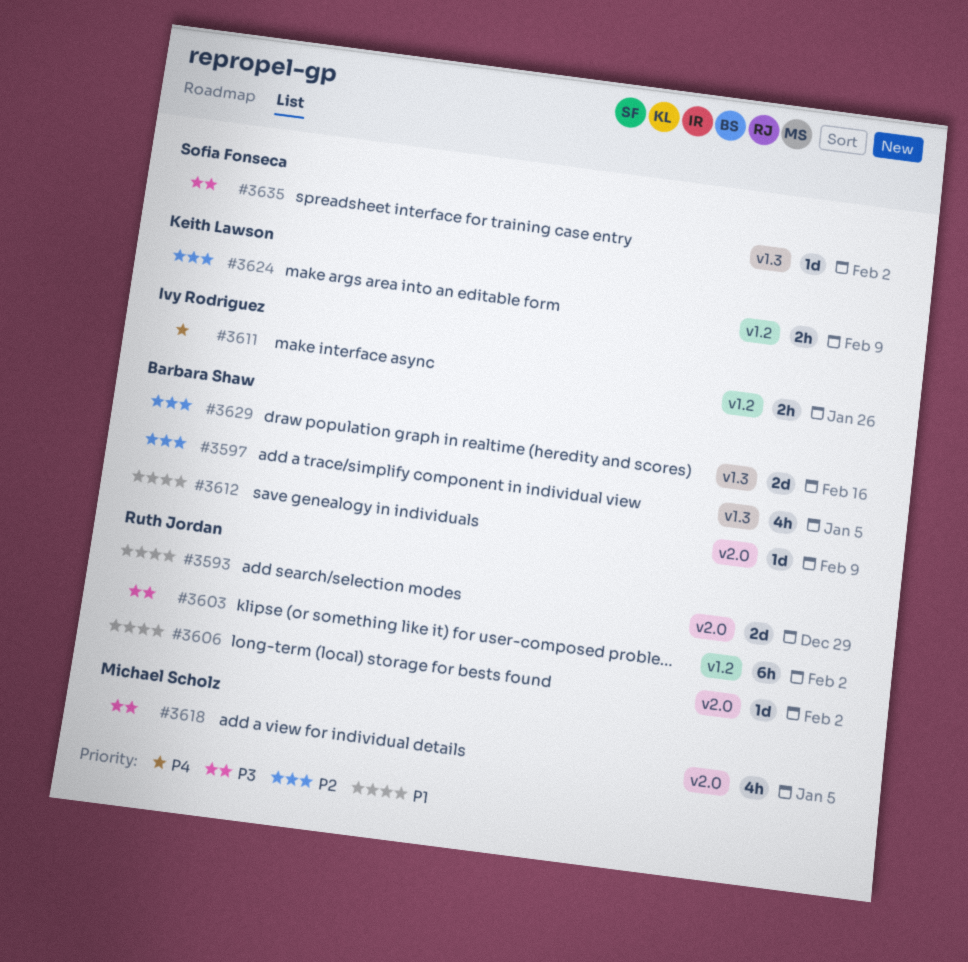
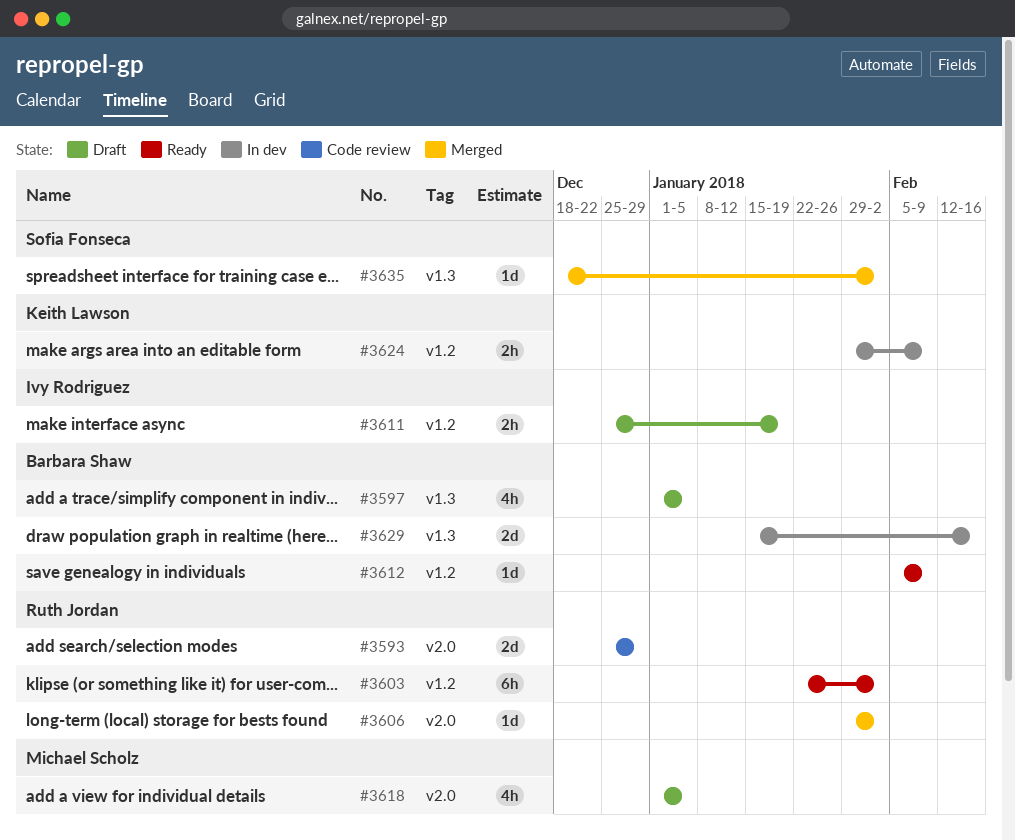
#3611, due: Jan 26 -> Jan 19
#3612, label: v2.0 -> v1.2

